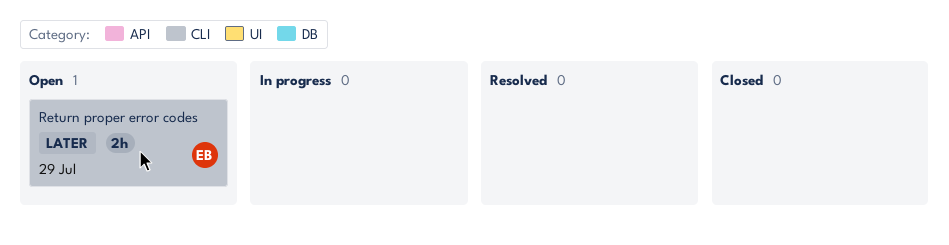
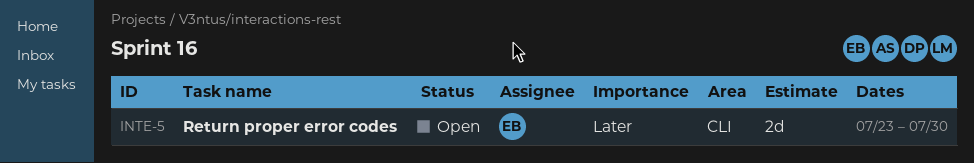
Return proper error codes, estimate: 2h -> 2d
Return proper error codes, due: Jul 29 -> Jul 30

